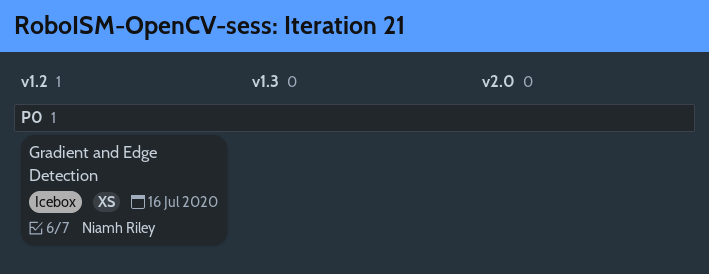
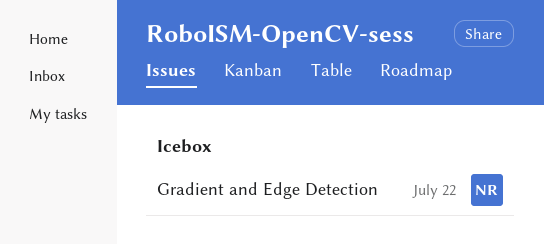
Gradient and Edge Detection, due: Jul 16 -> Jul 22

